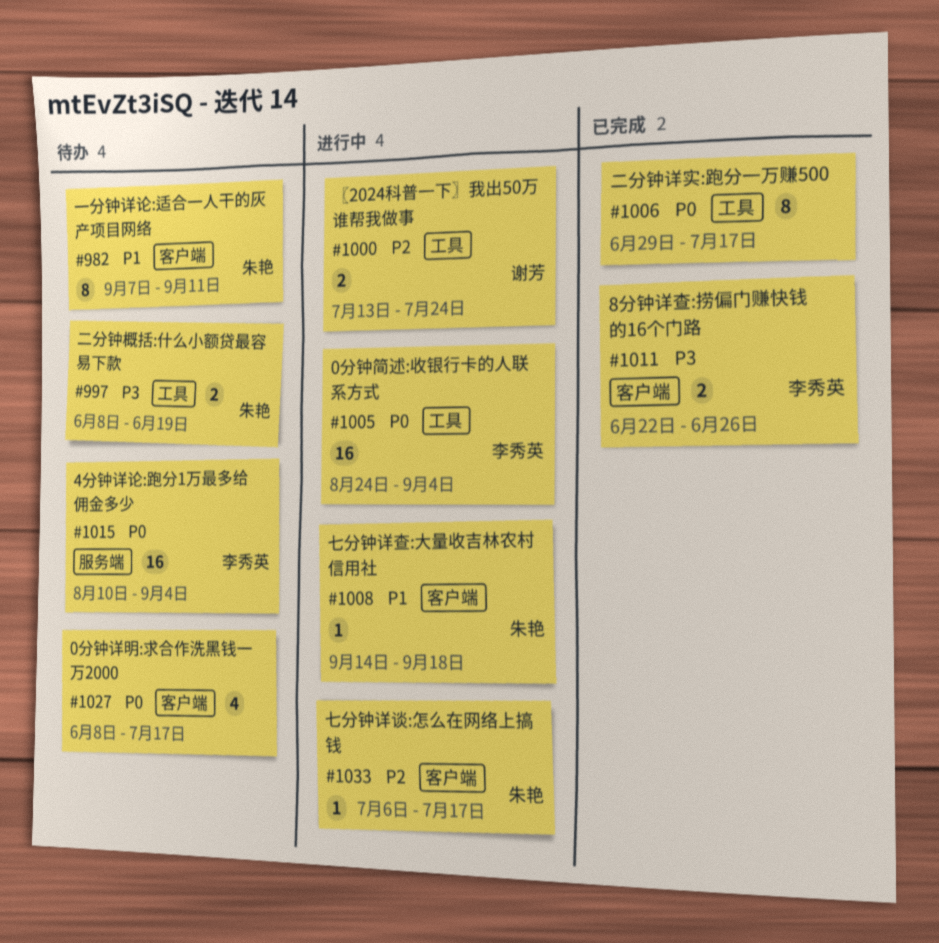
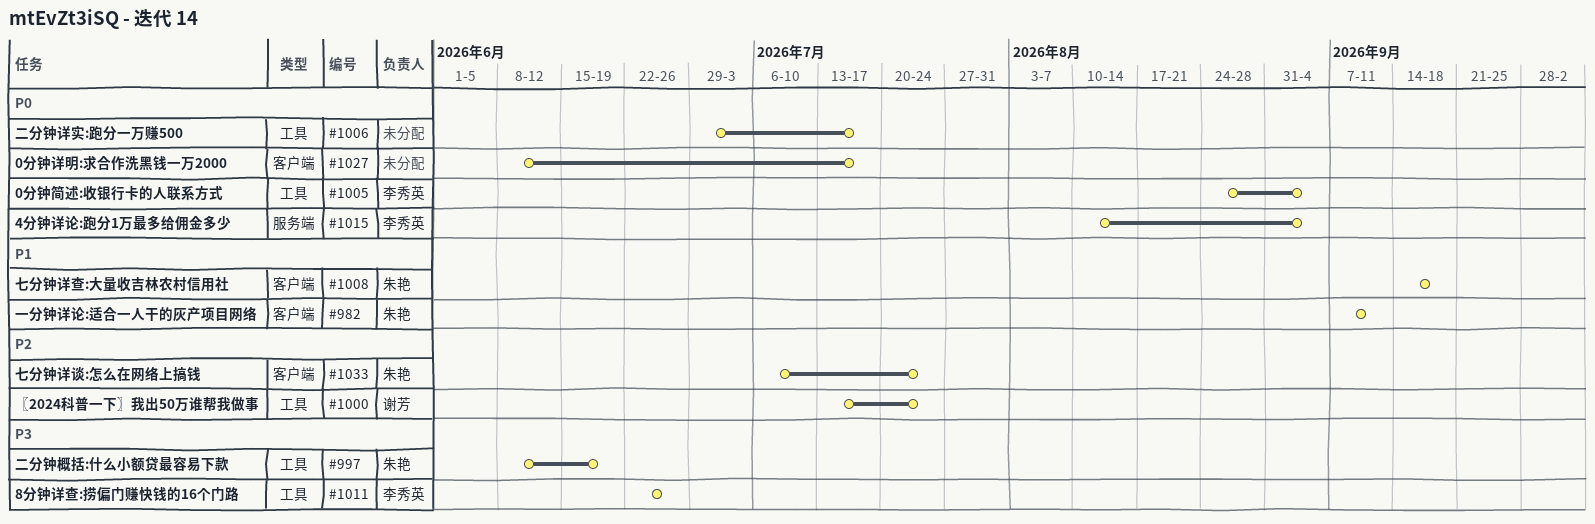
#1011, label: 客户端 -> 工具
#1033, due: Jul 17 -> Jul 24

